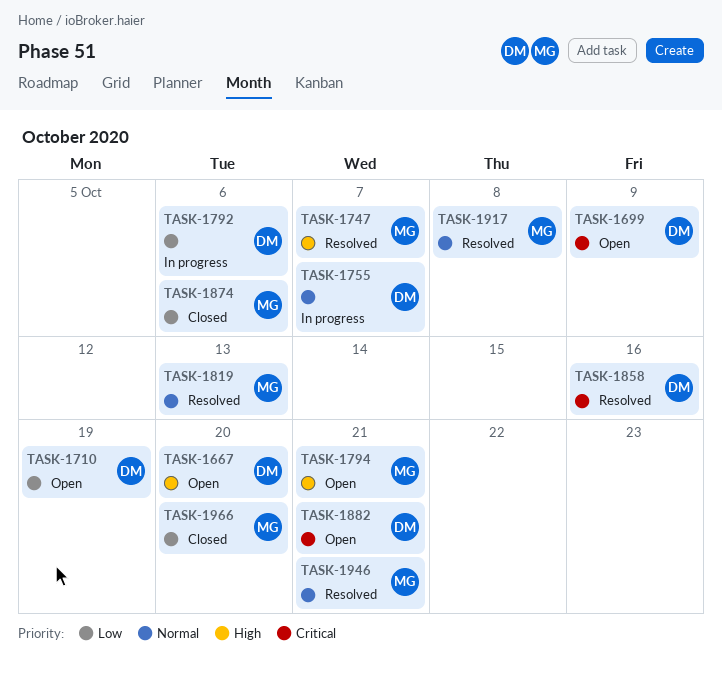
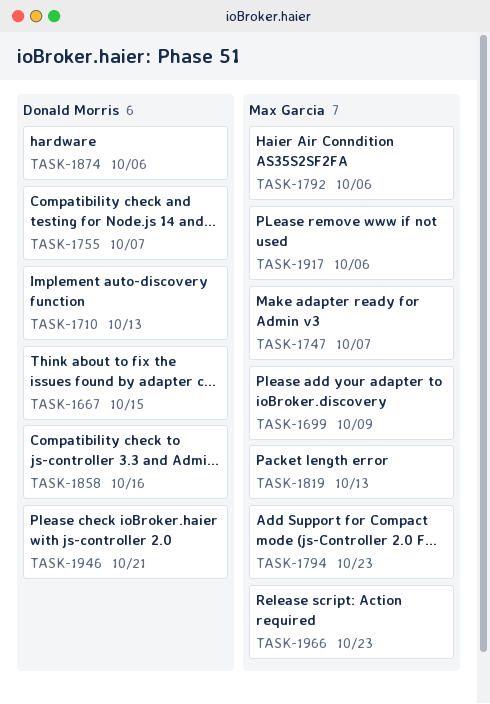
TASK-1667, due: Oct 20 -> Oct 15
TASK-1699, owner: Donald Morris -> Max Garcia
TASK-1710, due: Oct 19 -> Oct 13
TASK-1792, owner: Donald Morris -> Max Garcia
TASK-1794, due: Oct 21 -> Oct 23
TASK-1874, owner: Max Garcia -> Donald Morris
TASK-1882: present -> none
TASK-1917, due: Oct 8 -> Oct 6
TASK-1946, owner: Max Garcia -> Donald Morris
TASK-1966, due: Oct 20 -> Oct 23

